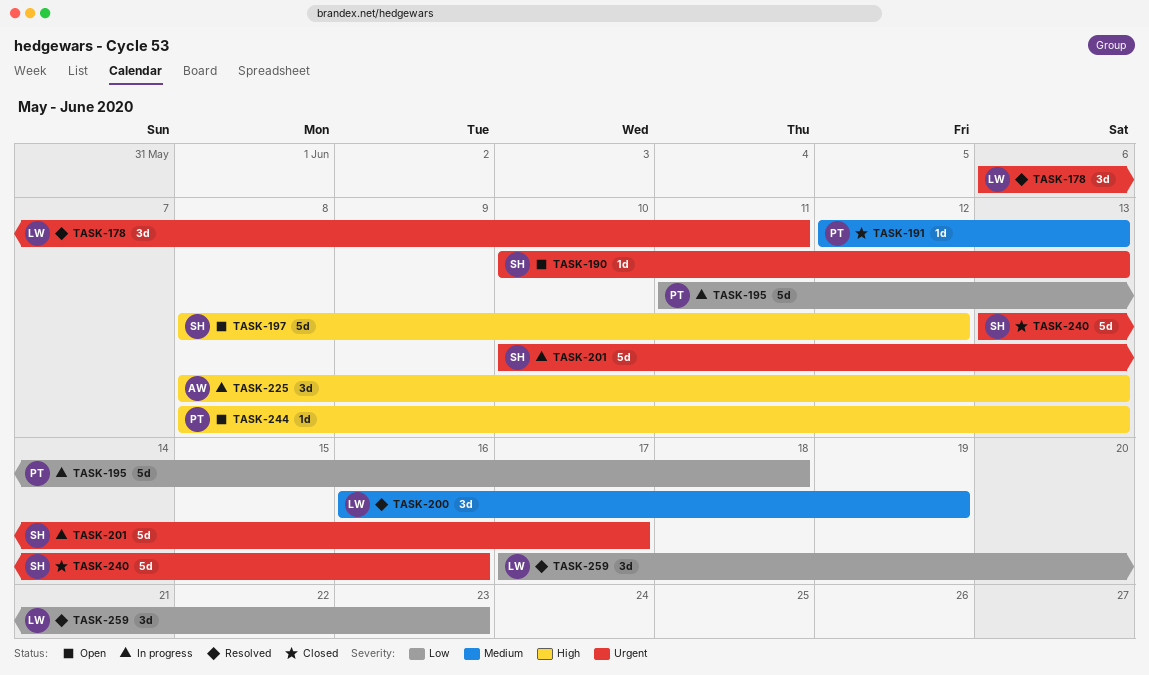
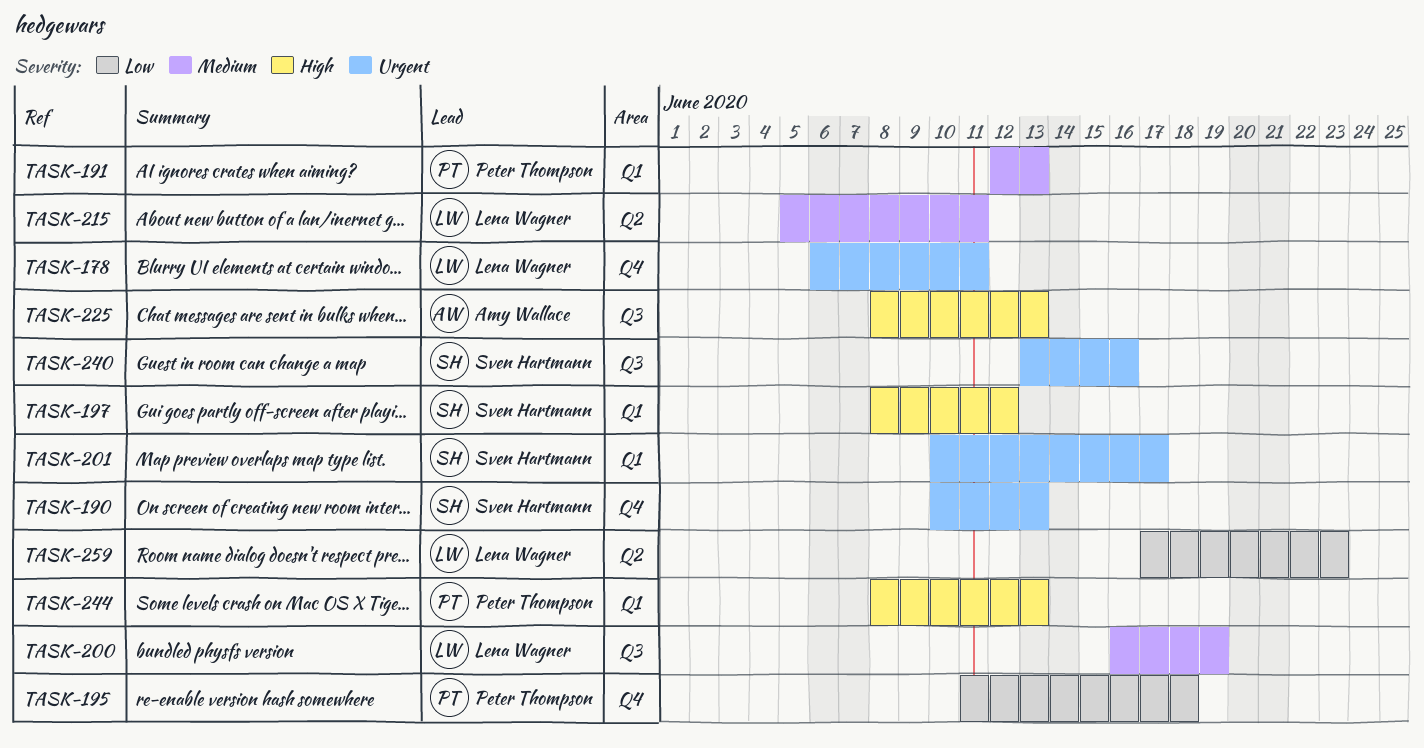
TASK-215: none -> present

